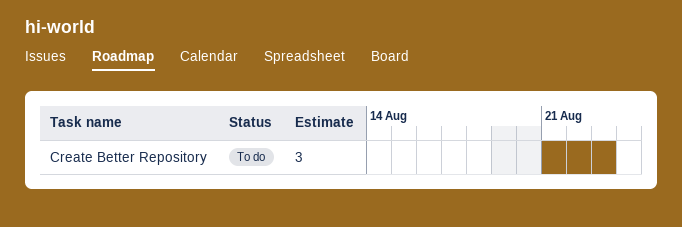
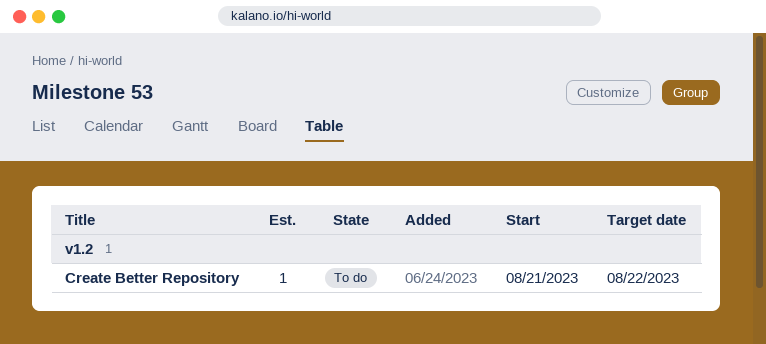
Create Better Repository, estimate: 3 -> 1
Create Better Repository, due: Aug 23 -> Aug 22

